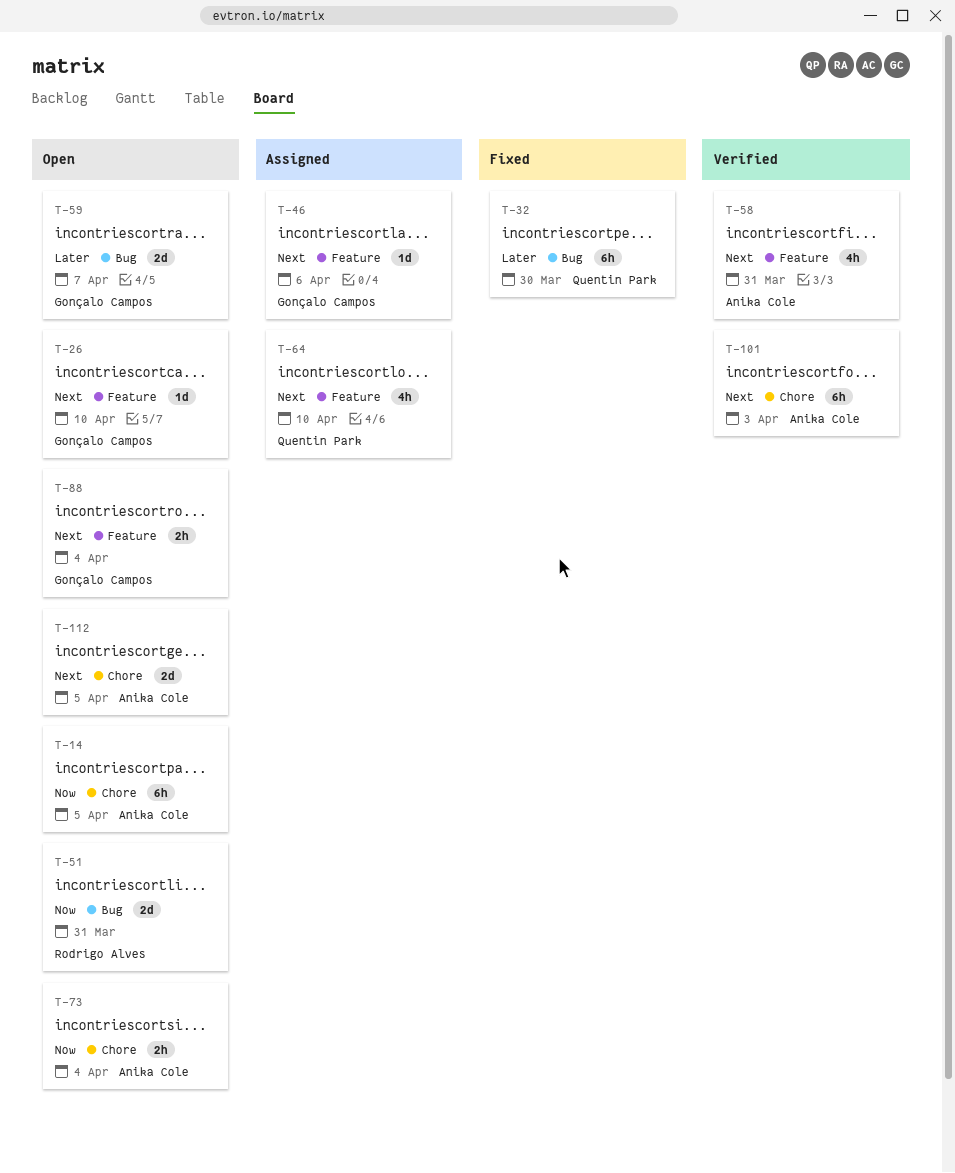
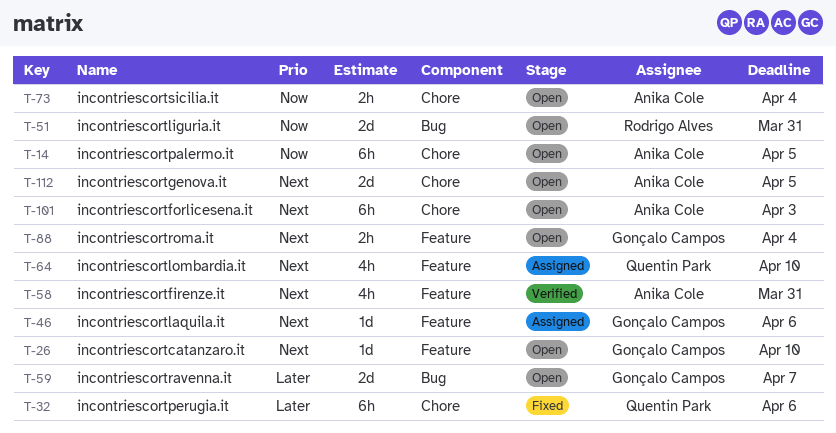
T-32, label: Bug -> Chore
T-32, due: Mar 30 -> Apr 6
T-101, status: Verified -> Open

